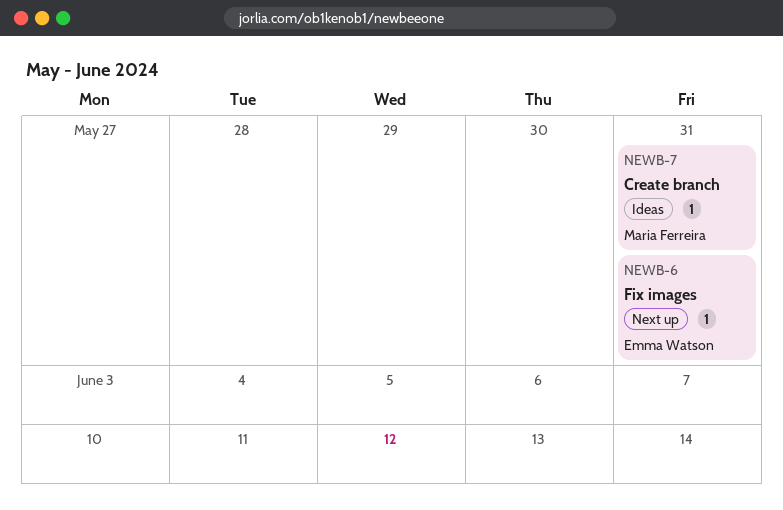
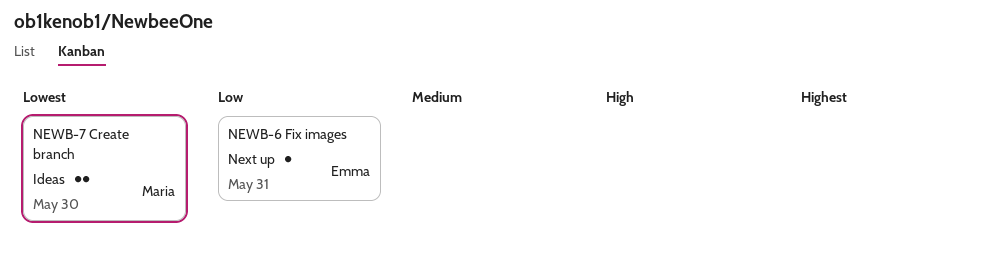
NEWB-7, estimate: 1 -> 2
NEWB-7, due: May 31 -> May 30

